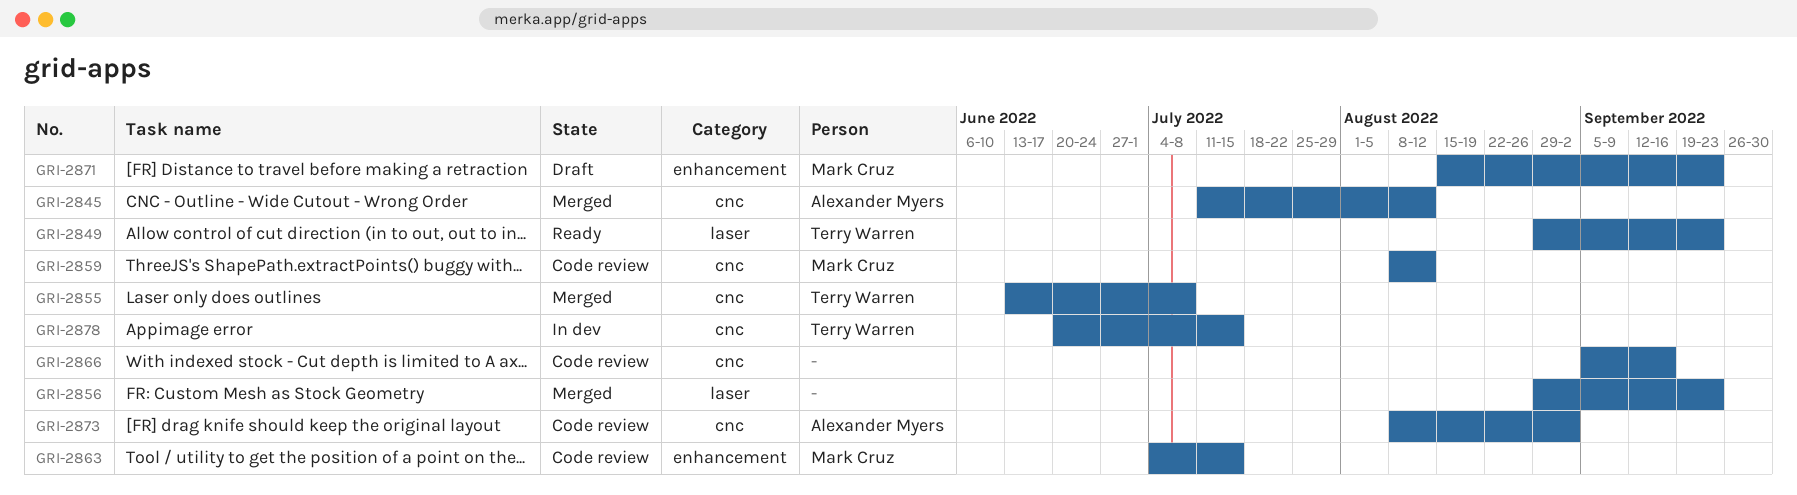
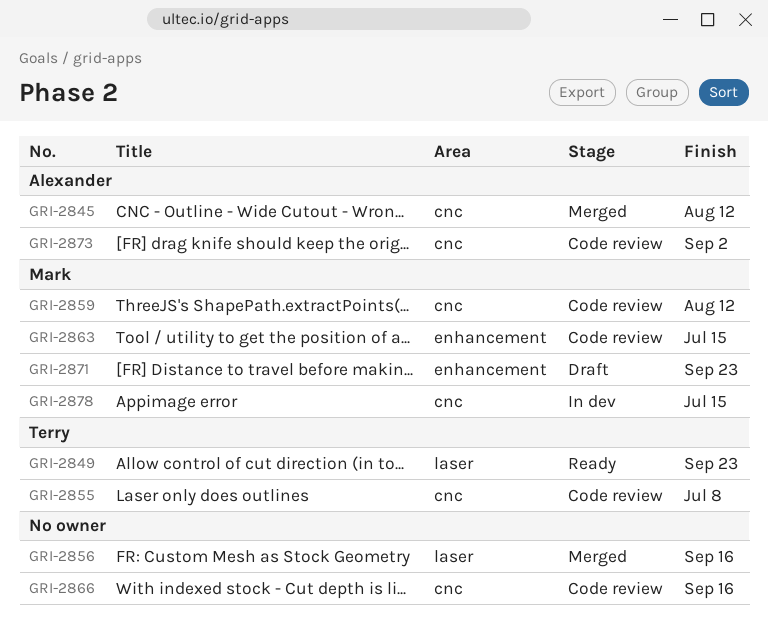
GRI-2855, status: Merged -> Code review
GRI-2856, due: Sep 23 -> Sep 16
GRI-2878, owner: Terry Warren -> Mark Cruz

